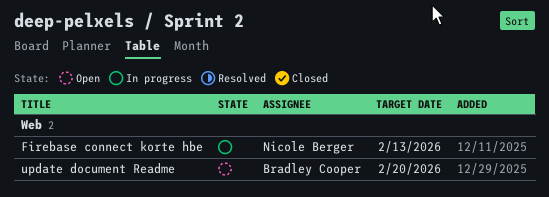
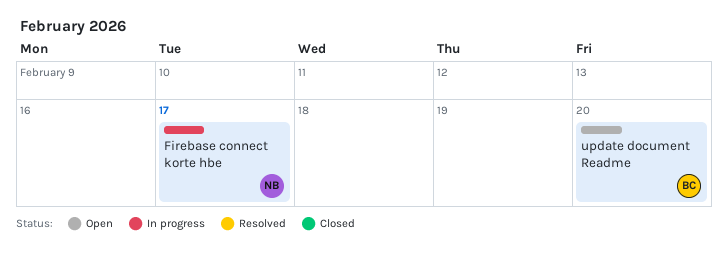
Firebase connect korte hbe, due: Feb 13 -> Feb 17

